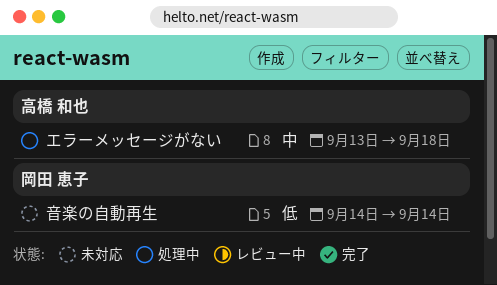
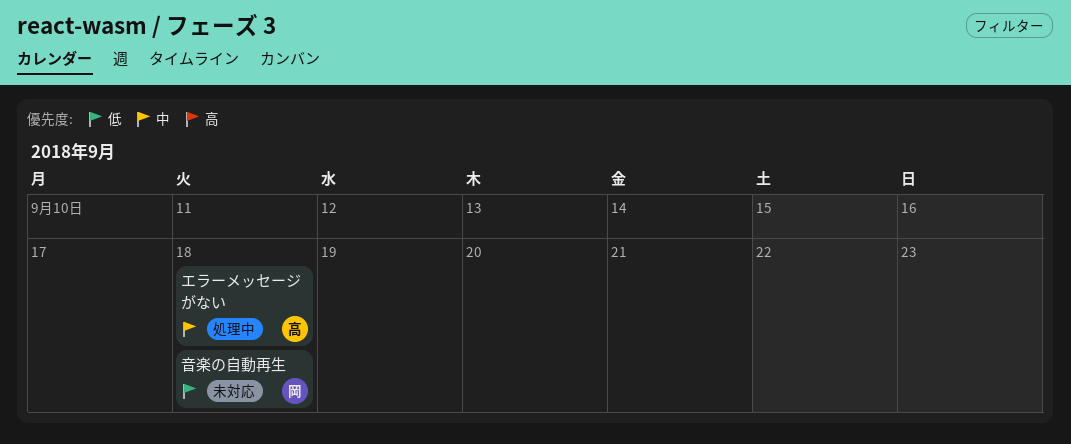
音楽の自動再生, due: Sep 14 -> Sep 18

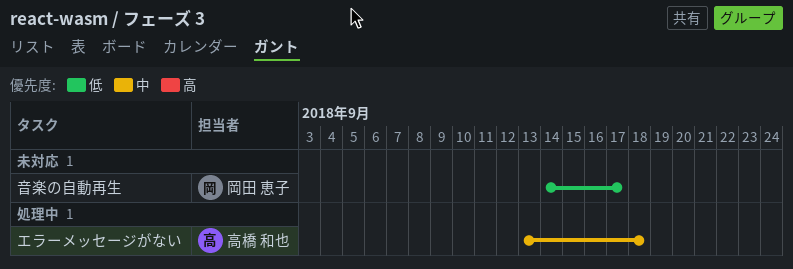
音楽の自動再生, due: Sep 18 -> Sep 17

